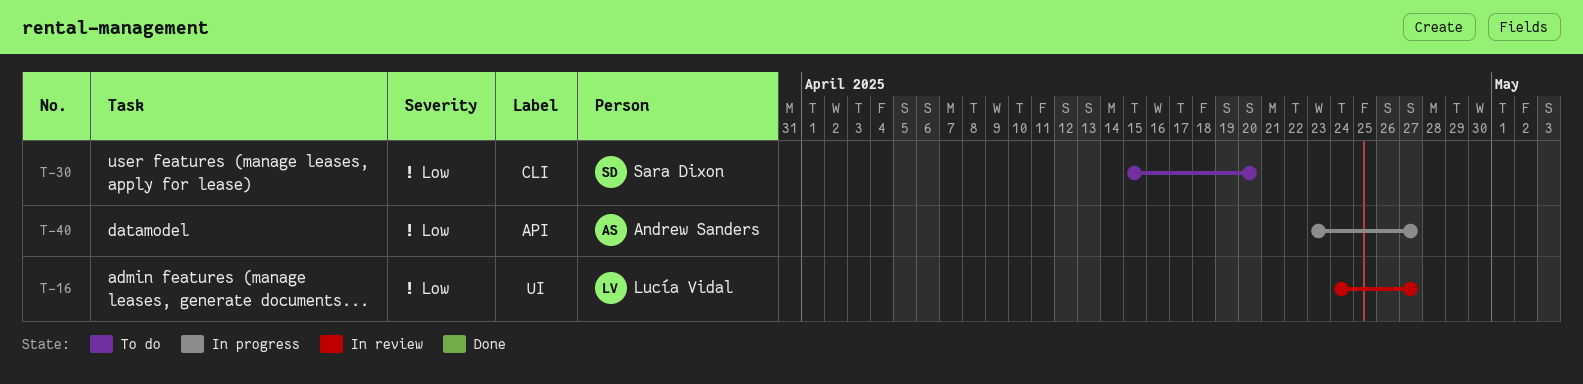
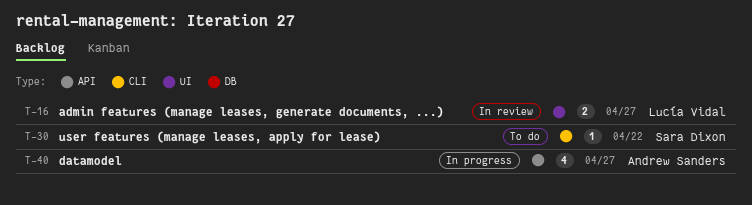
T-30, due: Apr 20 -> Apr 22

